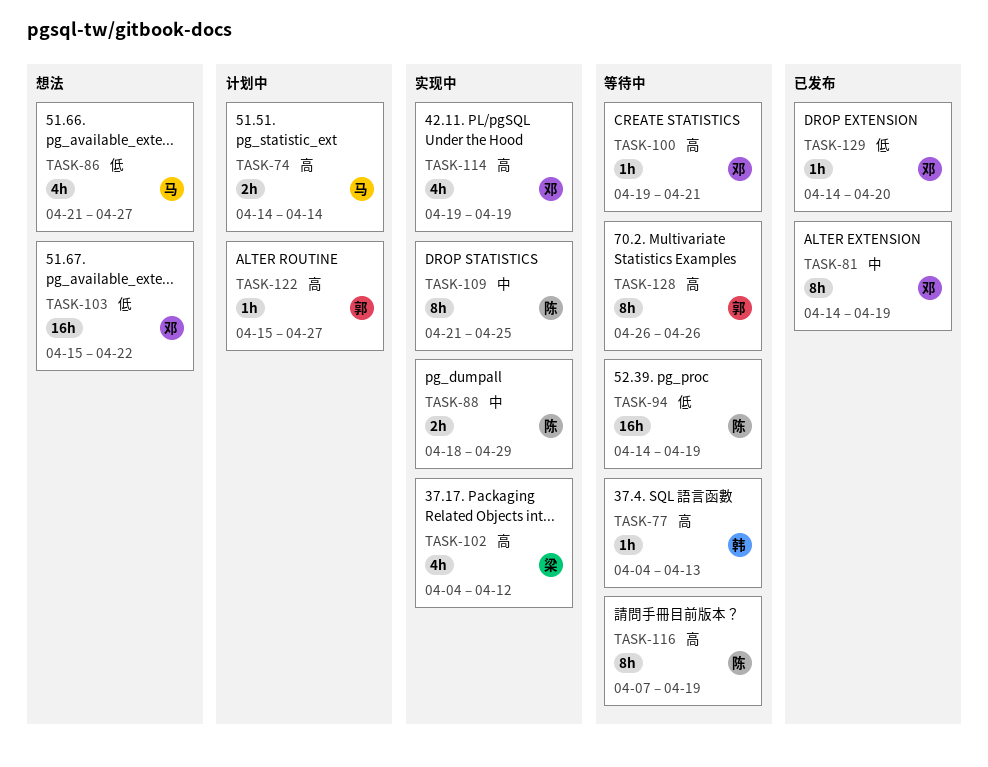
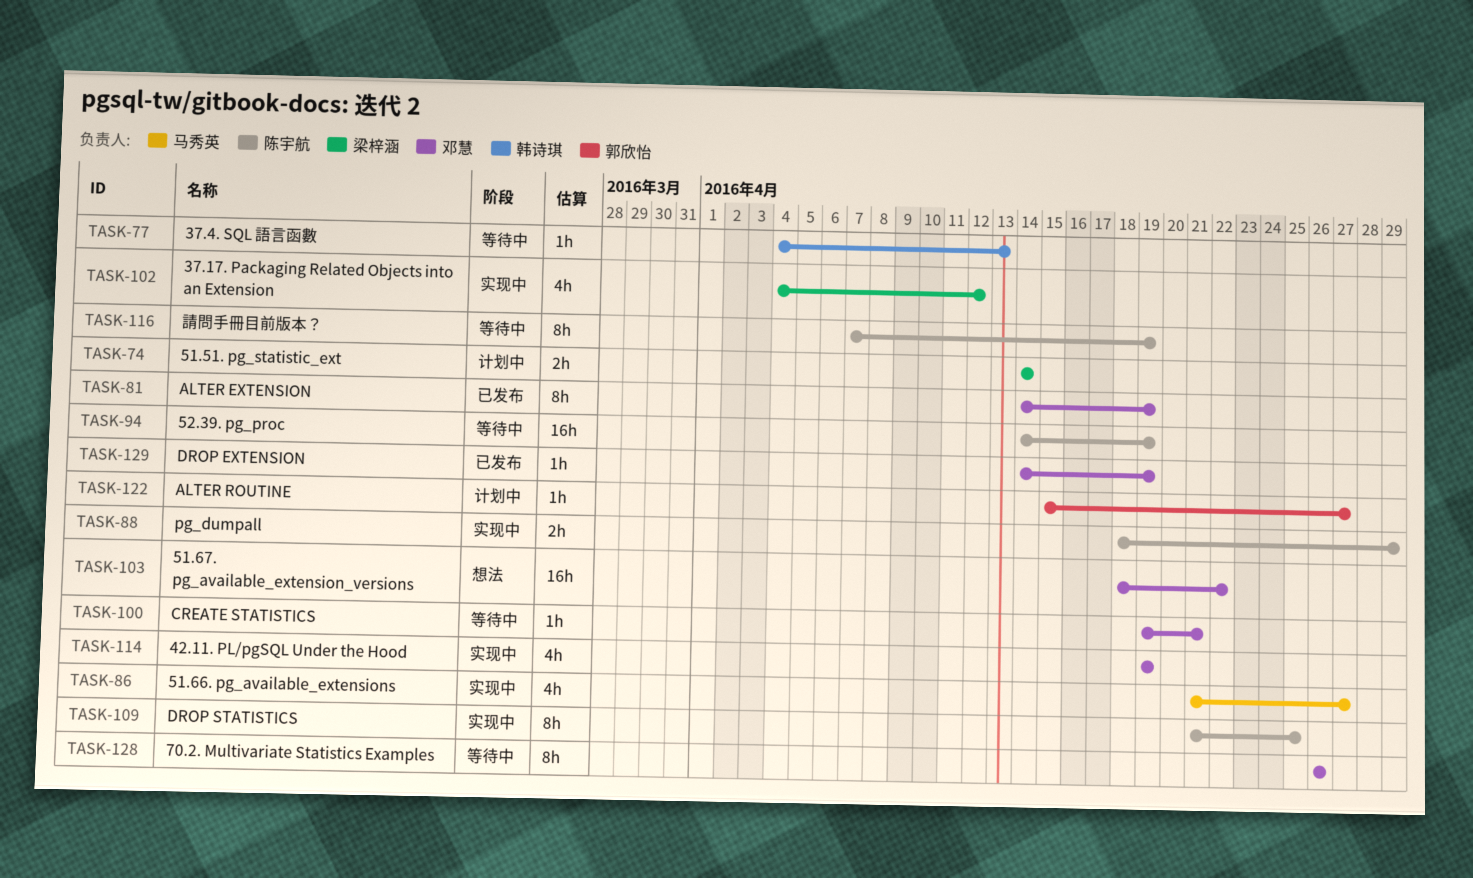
TASK-74, owner: 马秀英 -> 梁梓涵
TASK-86, status: 想法 -> 实现中
TASK-103, start: Apr 15 -> Apr 18
TASK-128, owner: 郭欣怡 -> 邓慧
TASK-129, due: Apr 20 -> Apr 19

